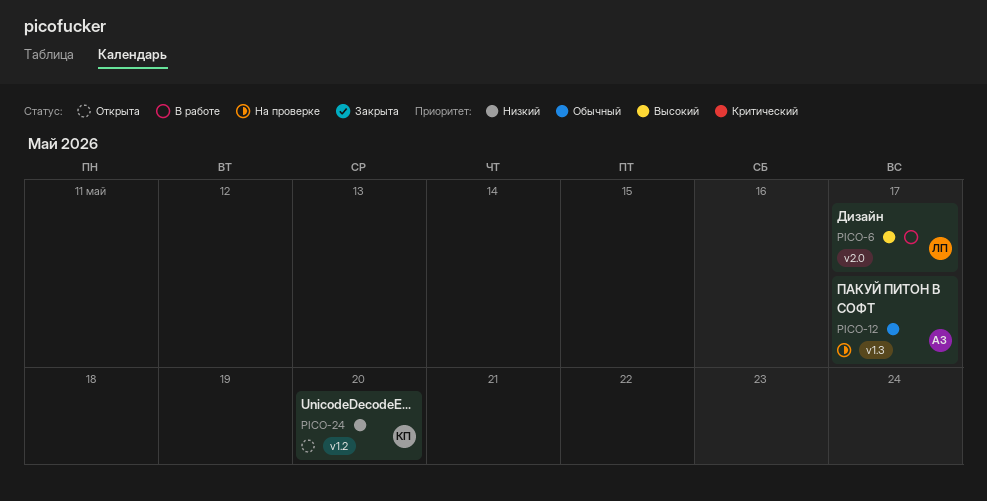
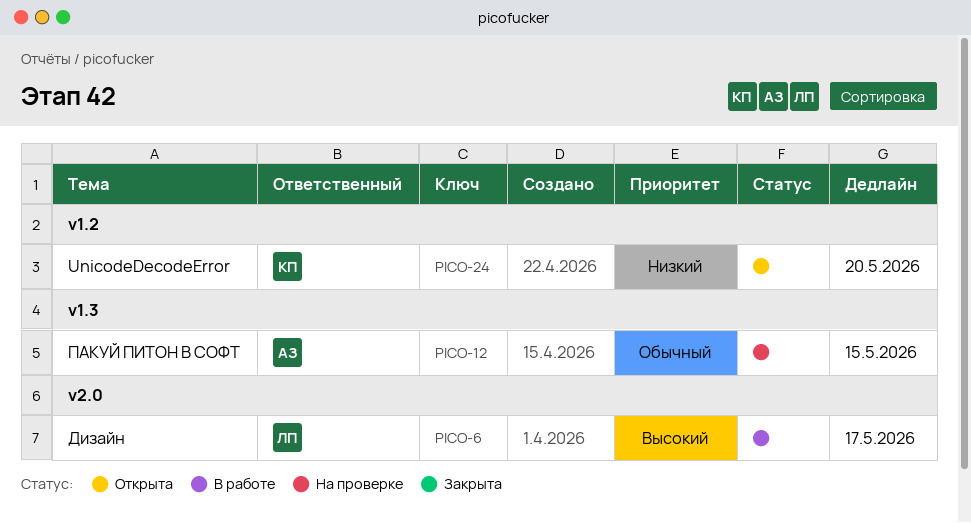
PICO-12, due: May 17 -> May 15

